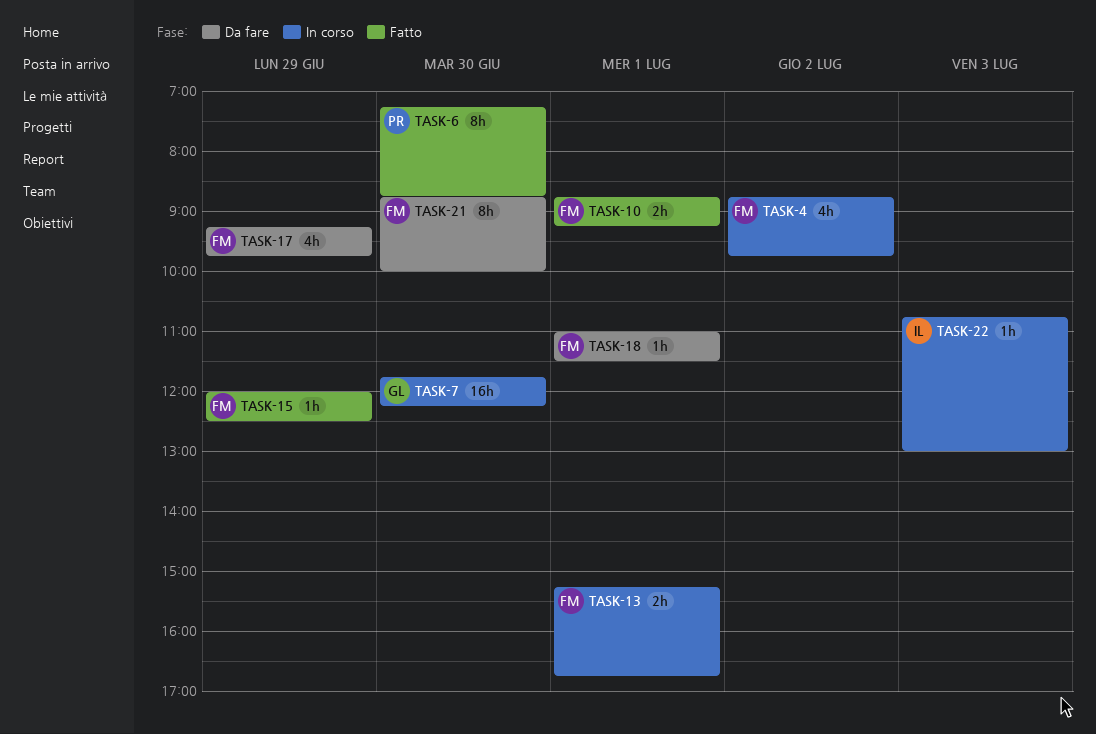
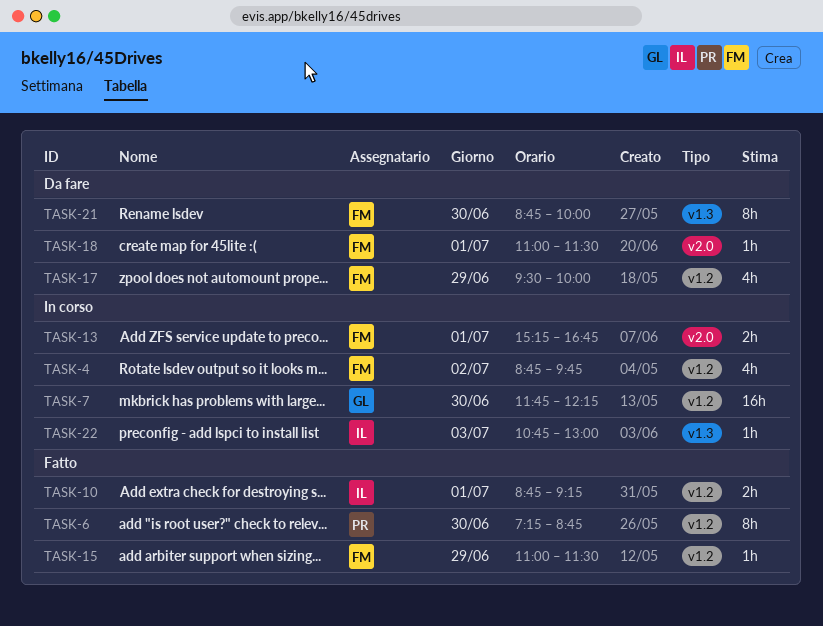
TASK-10, owner: FM -> IL
TASK-15, begins: 12:00 -> 11:00
TASK-15, ends: 12:30 -> 11:30
TASK-17, begins: 09:15 -> 09:30
TASK-17, ends: 09:45 -> 10:00

